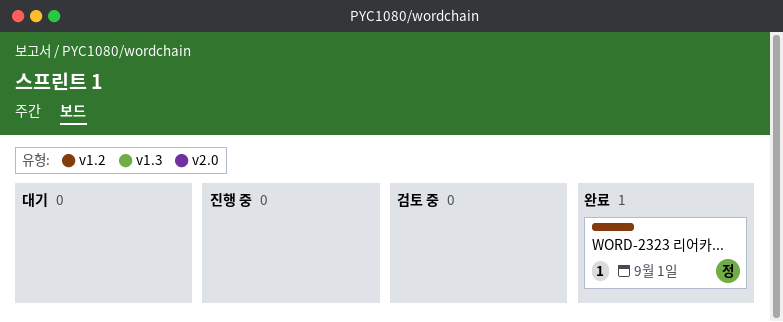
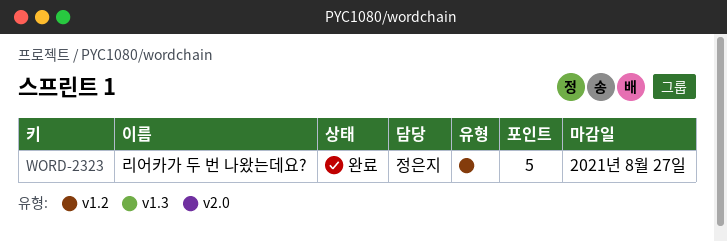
WORD-2323, estimate: 1 -> 5
WORD-2323, due: Sep 1 -> Aug 27

